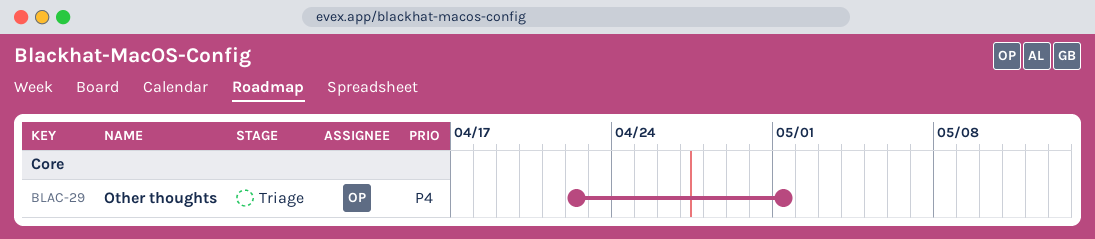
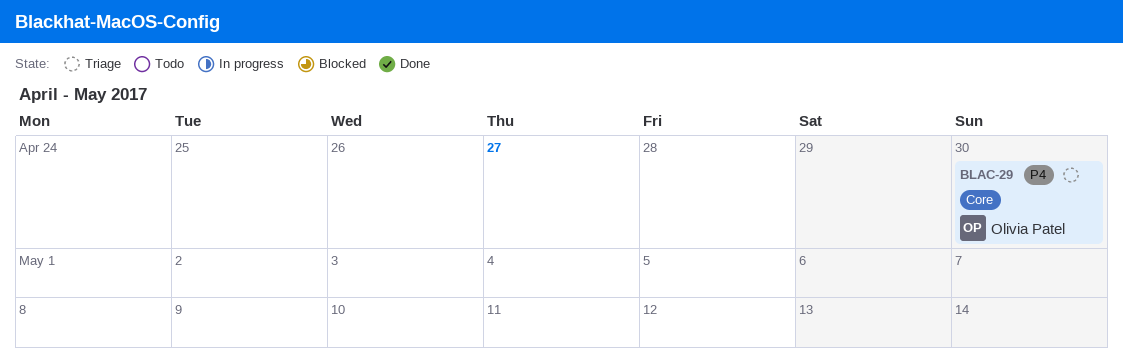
BLAC-29, due: May 1 -> Apr 30

